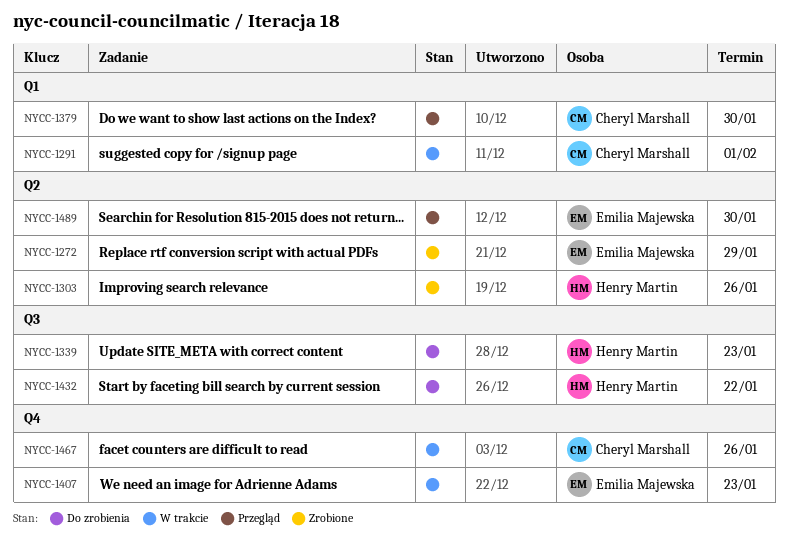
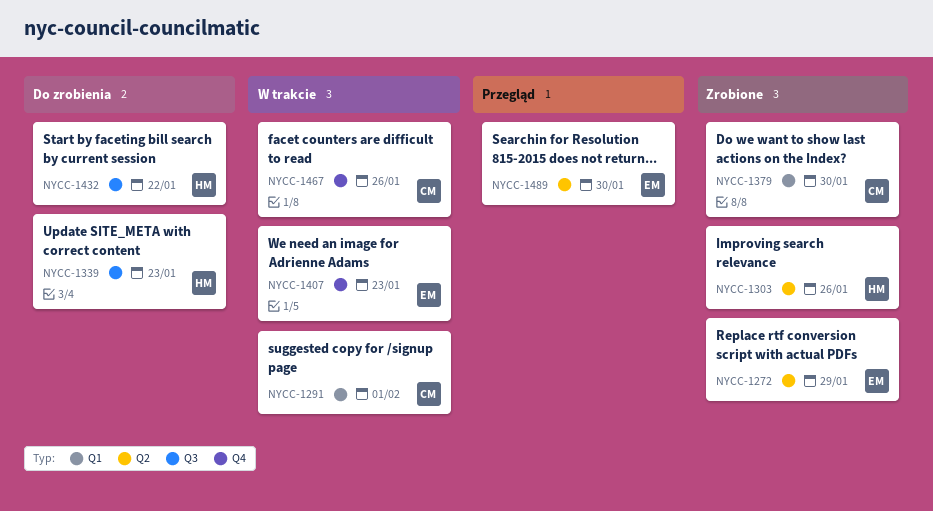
NYCC-1379, status: Przegląd -> Zrobione

